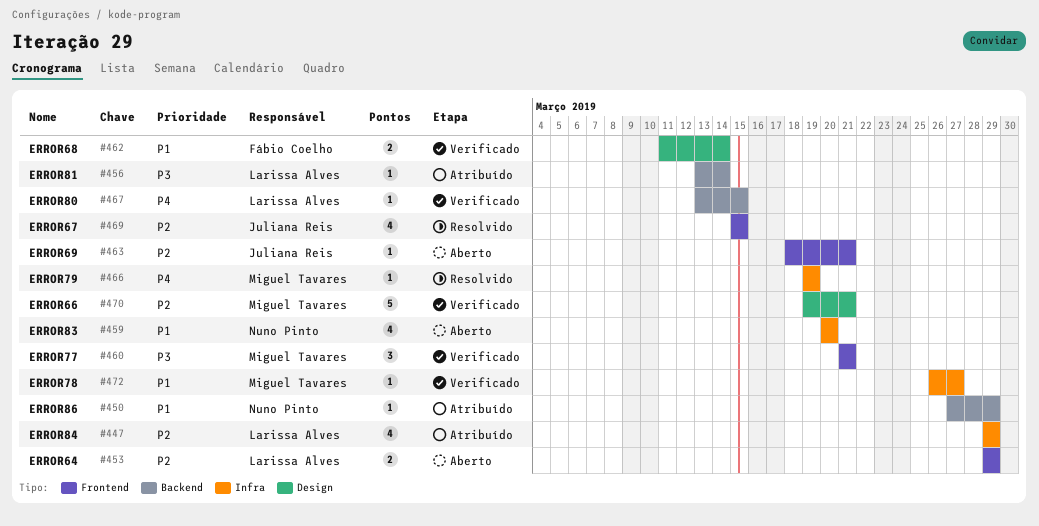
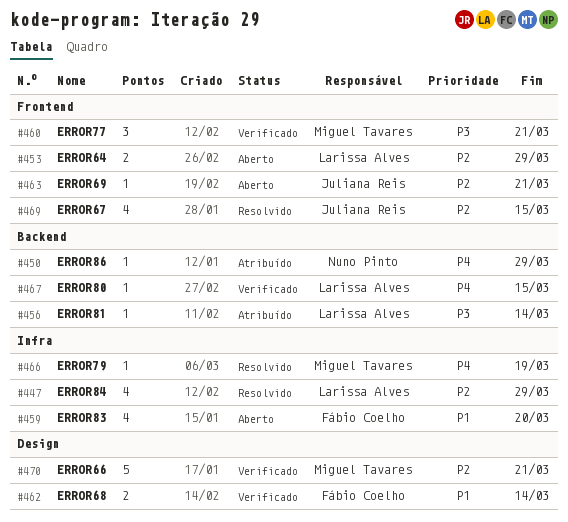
#447, status: Atribuído -> Resolvido
#450, priority: P1 -> P4
#459, owner: Nuno Pinto -> Fábio Coelho
#472: present -> none

